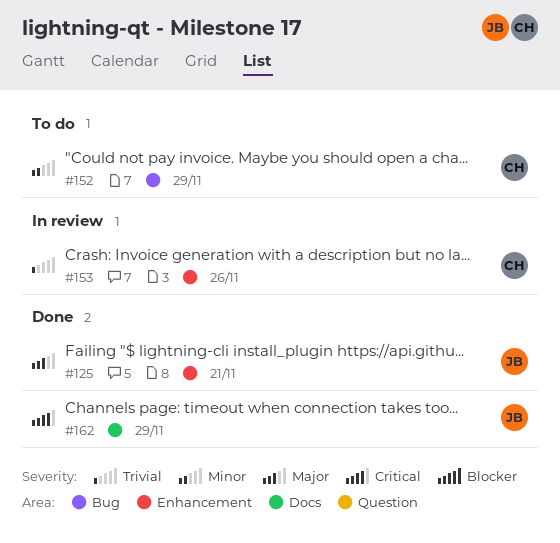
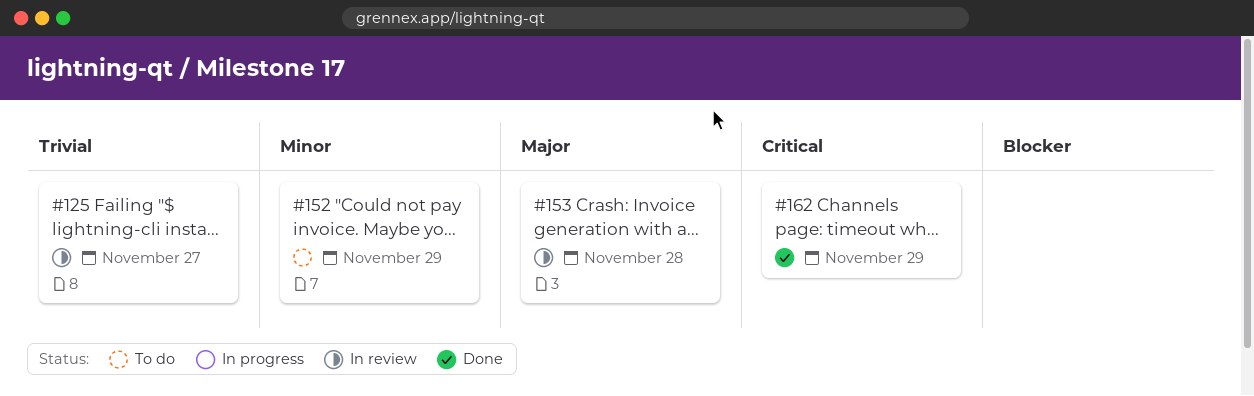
#125, status: Done -> In review
#125, priority: Major -> Trivial
#125, due: Nov 21 -> Nov 27
#153, priority: Trivial -> Major
#153, due: Nov 26 -> Nov 28

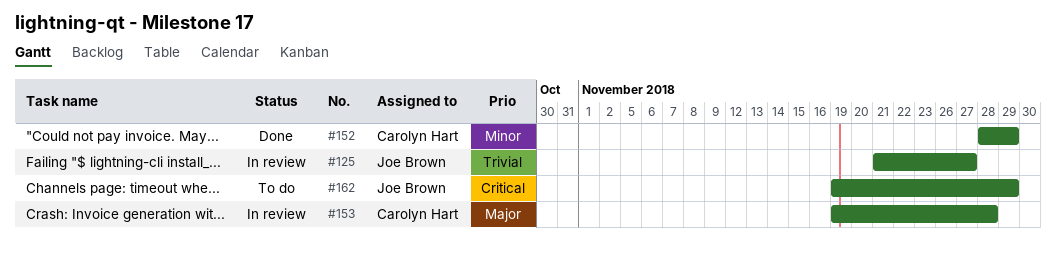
#152, status: To do -> Done
#162, status: Done -> To do

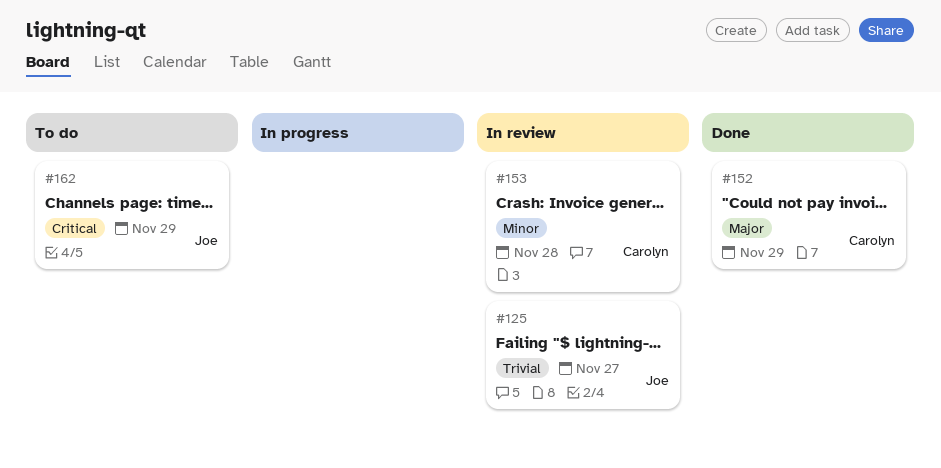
#152, priority: Minor -> Major
#153, priority: Major -> Minor

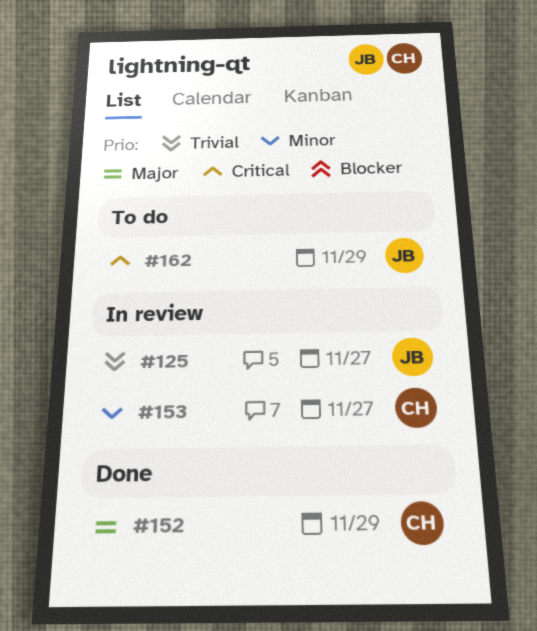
#153, due: Nov 28 -> Nov 27

